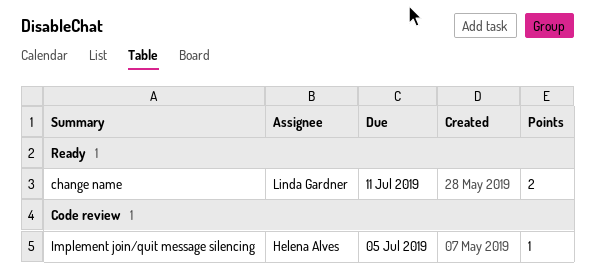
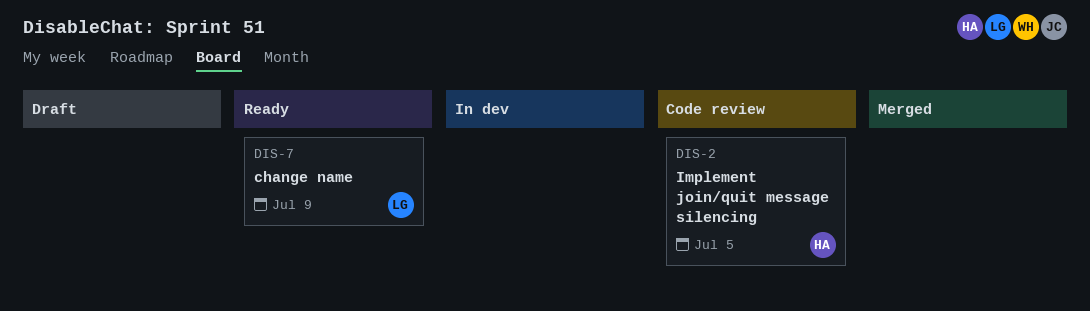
change name, due: Jul 11 -> Jul 9

